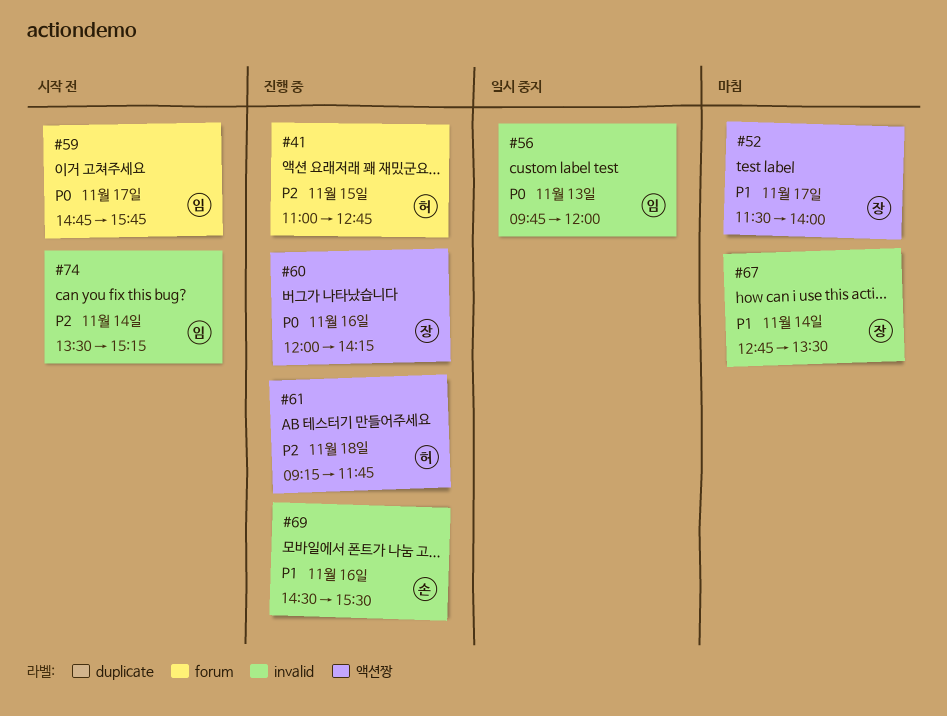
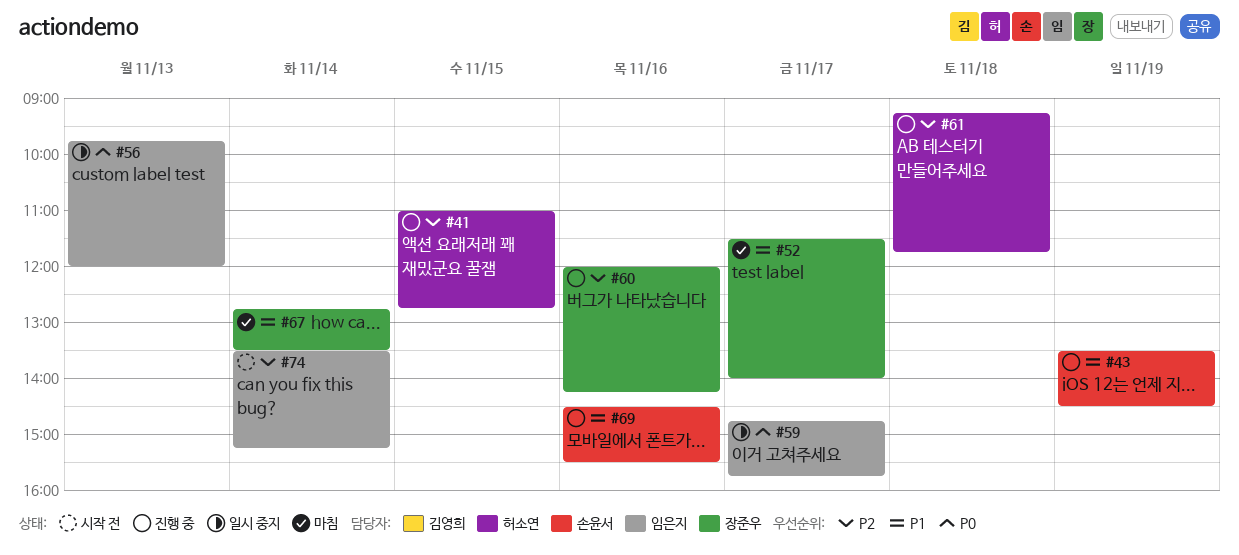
#43: none -> present
#59, status: 시작 전 -> 일시 중지
#60, priority: P0 -> P2

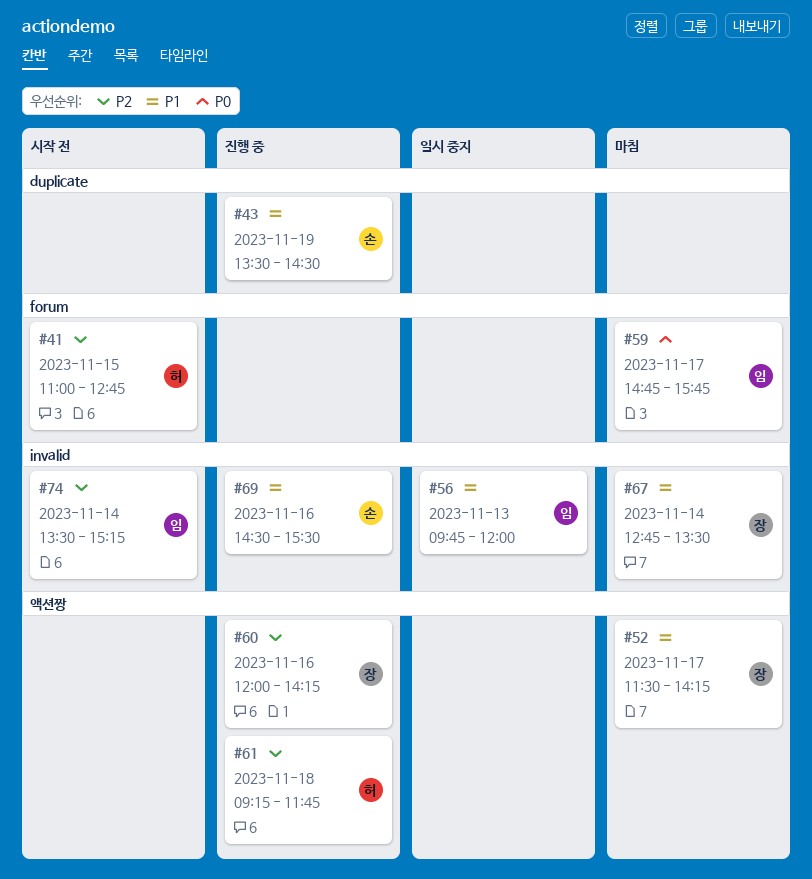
#41, status: 진행 중 -> 시작 전
#52, ends: 14:00 -> 14:15
#56, priority: P0 -> P1
#59, status: 일시 중지 -> 마침

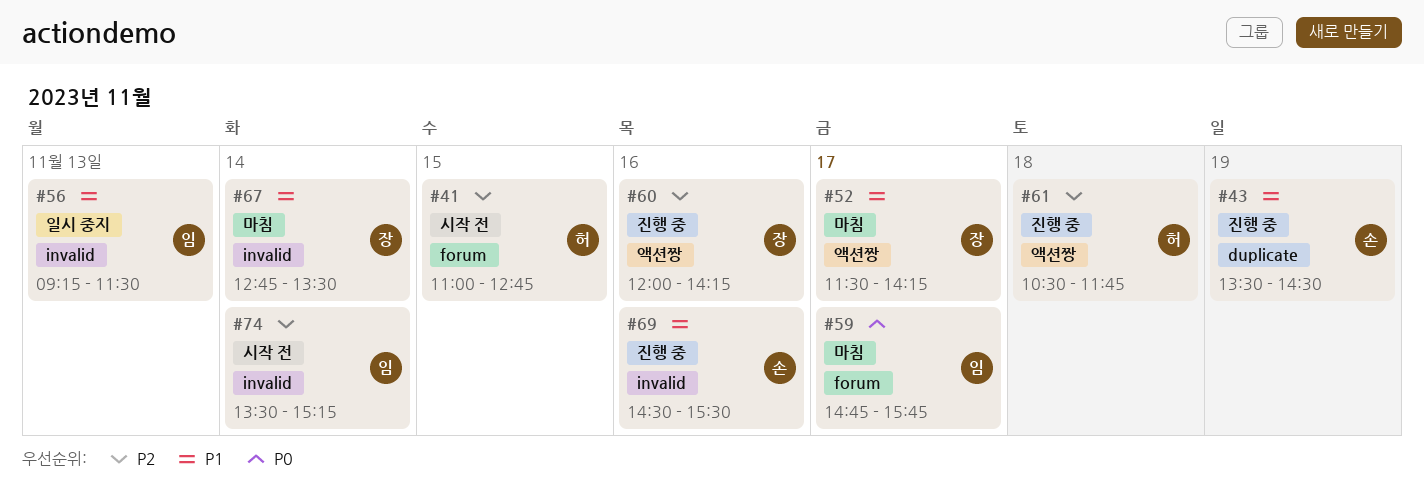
#56, begins: 09:45 -> 09:15
#56, ends: 12:00 -> 11:30
#61, begins: 09:15 -> 10:30

